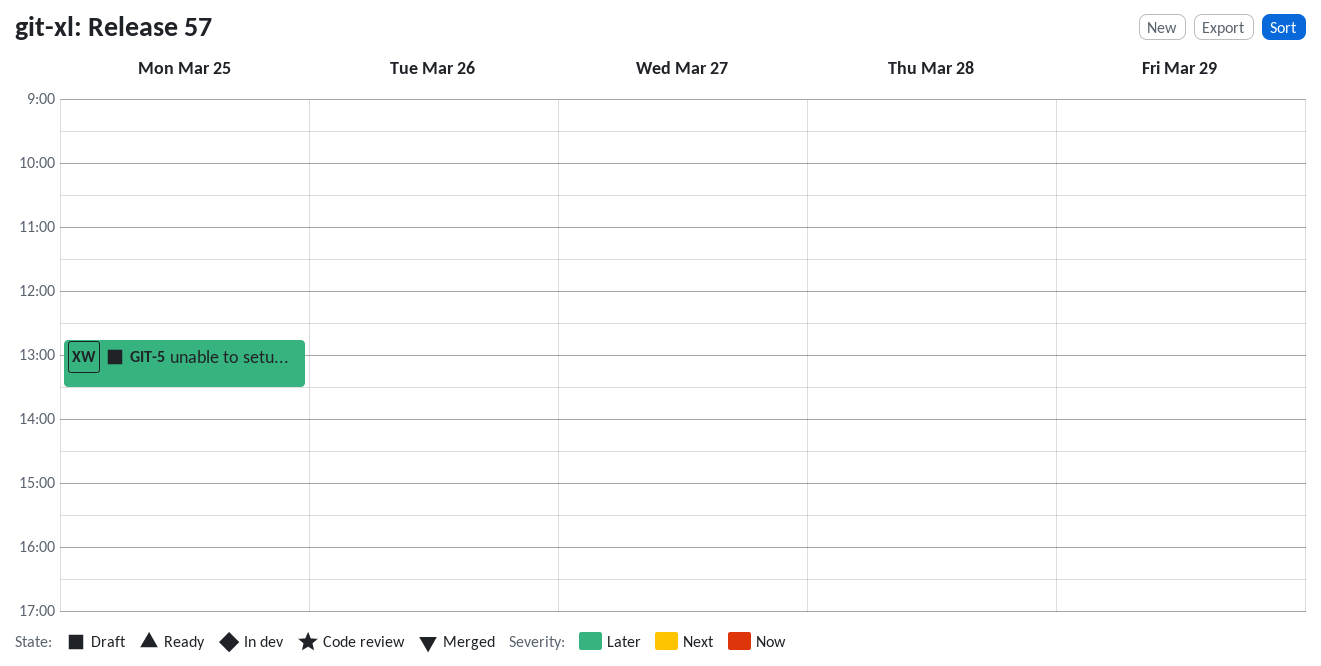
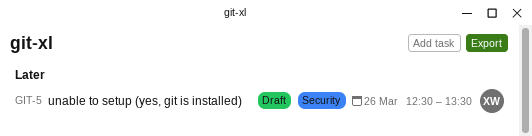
GIT-5, day: Mar 25 -> Mar 26
GIT-5, begins: 12:45 -> 12:30

